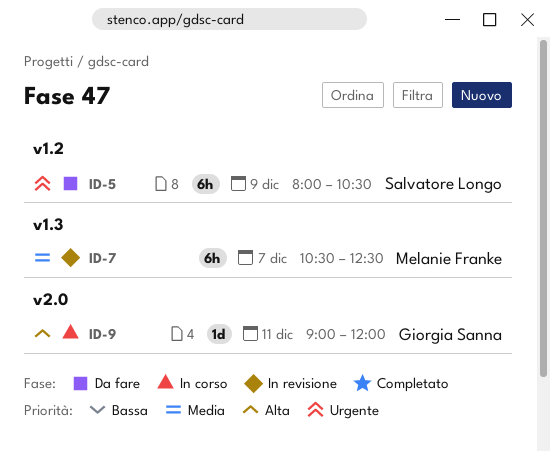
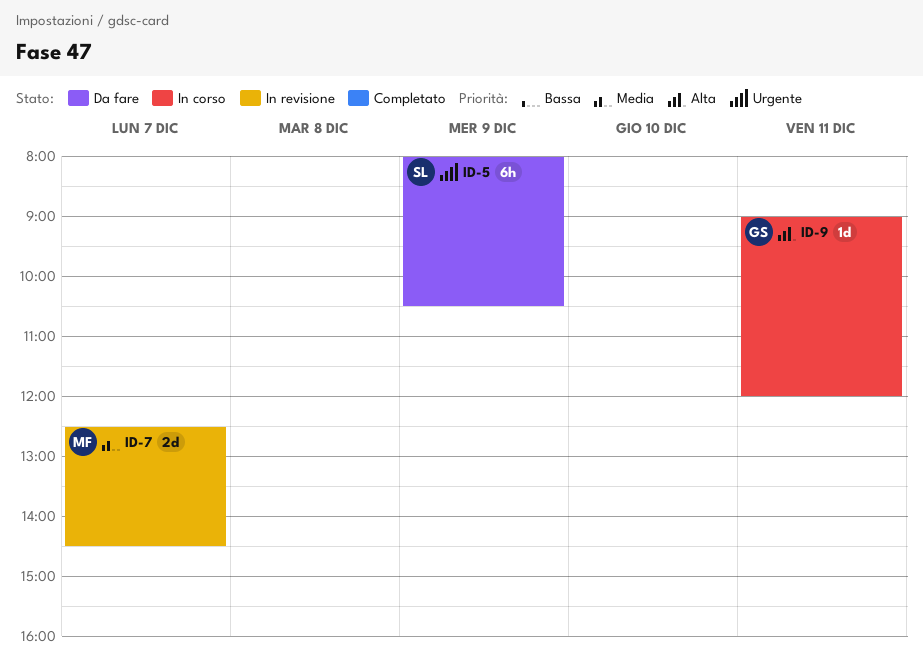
ID-7, estimate: 6h -> 2d
ID-7, begins: 10:30 -> 12:30
ID-7, ends: 12:30 -> 14:30

